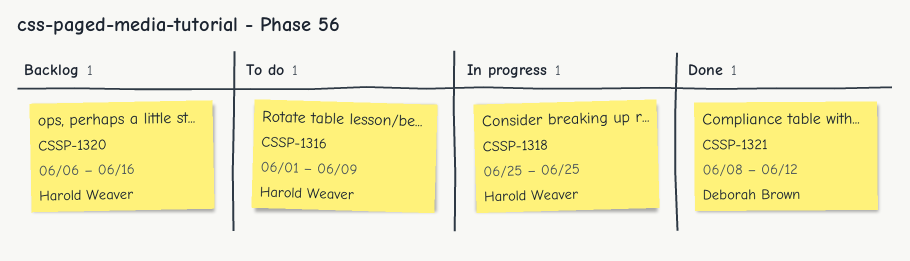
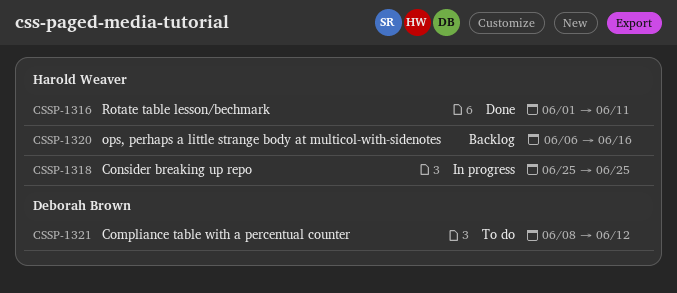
CSSP-1316, status: To do -> Done
CSSP-1316, due: Jun 9 -> Jun 11
CSSP-1321, status: Done -> To do

